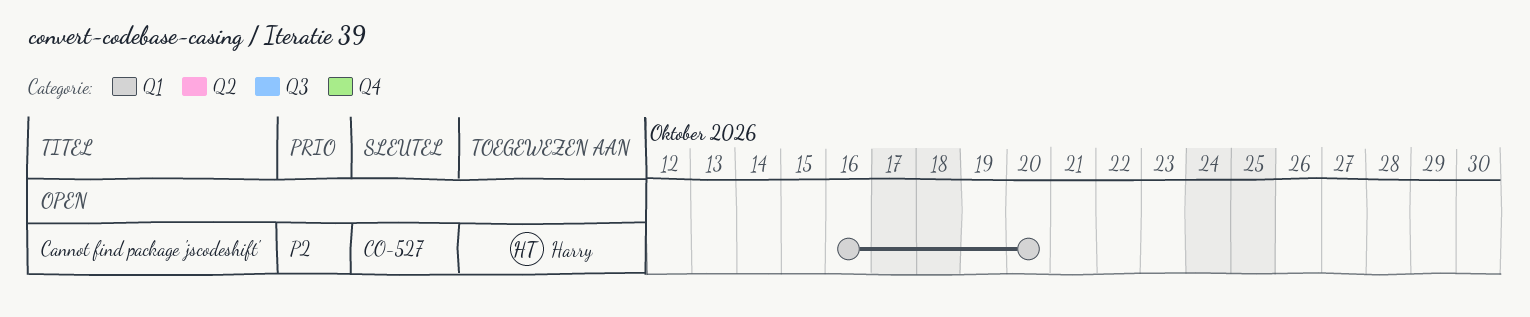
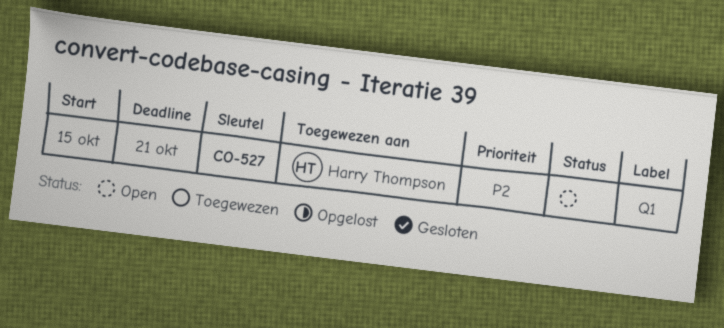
CO-527, start: Oct 16 -> Oct 15
CO-527, due: Oct 20 -> Oct 21

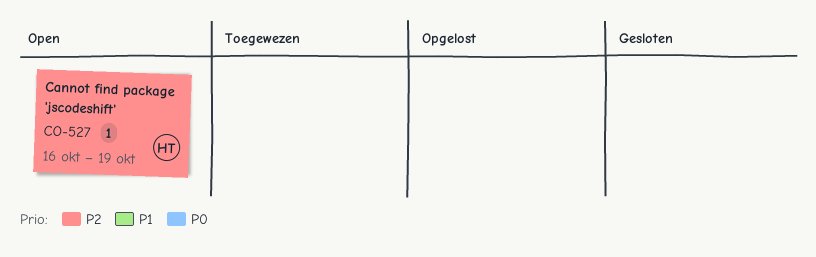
CO-527, start: Oct 15 -> Oct 16
CO-527, due: Oct 21 -> Oct 19

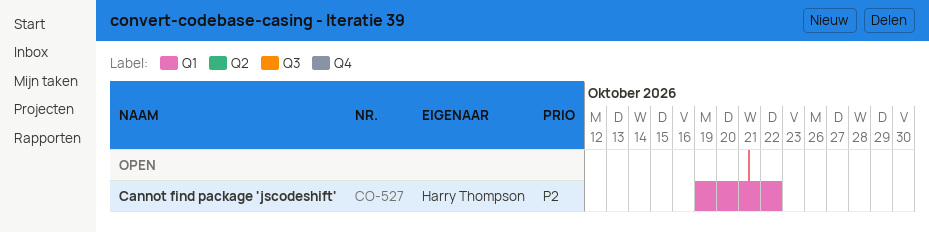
CO-527, start: Oct 16 -> Oct 19
CO-527, due: Oct 19 -> Oct 22

